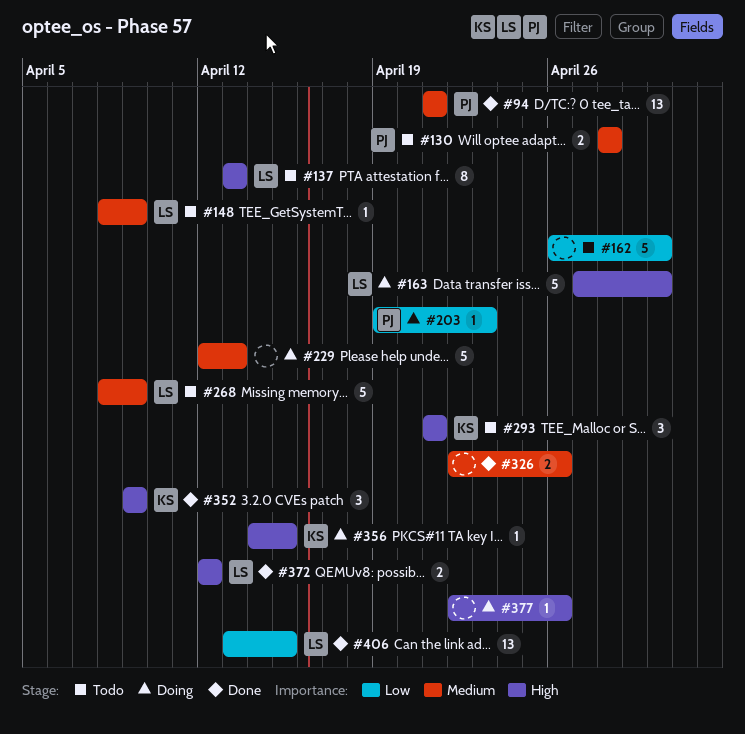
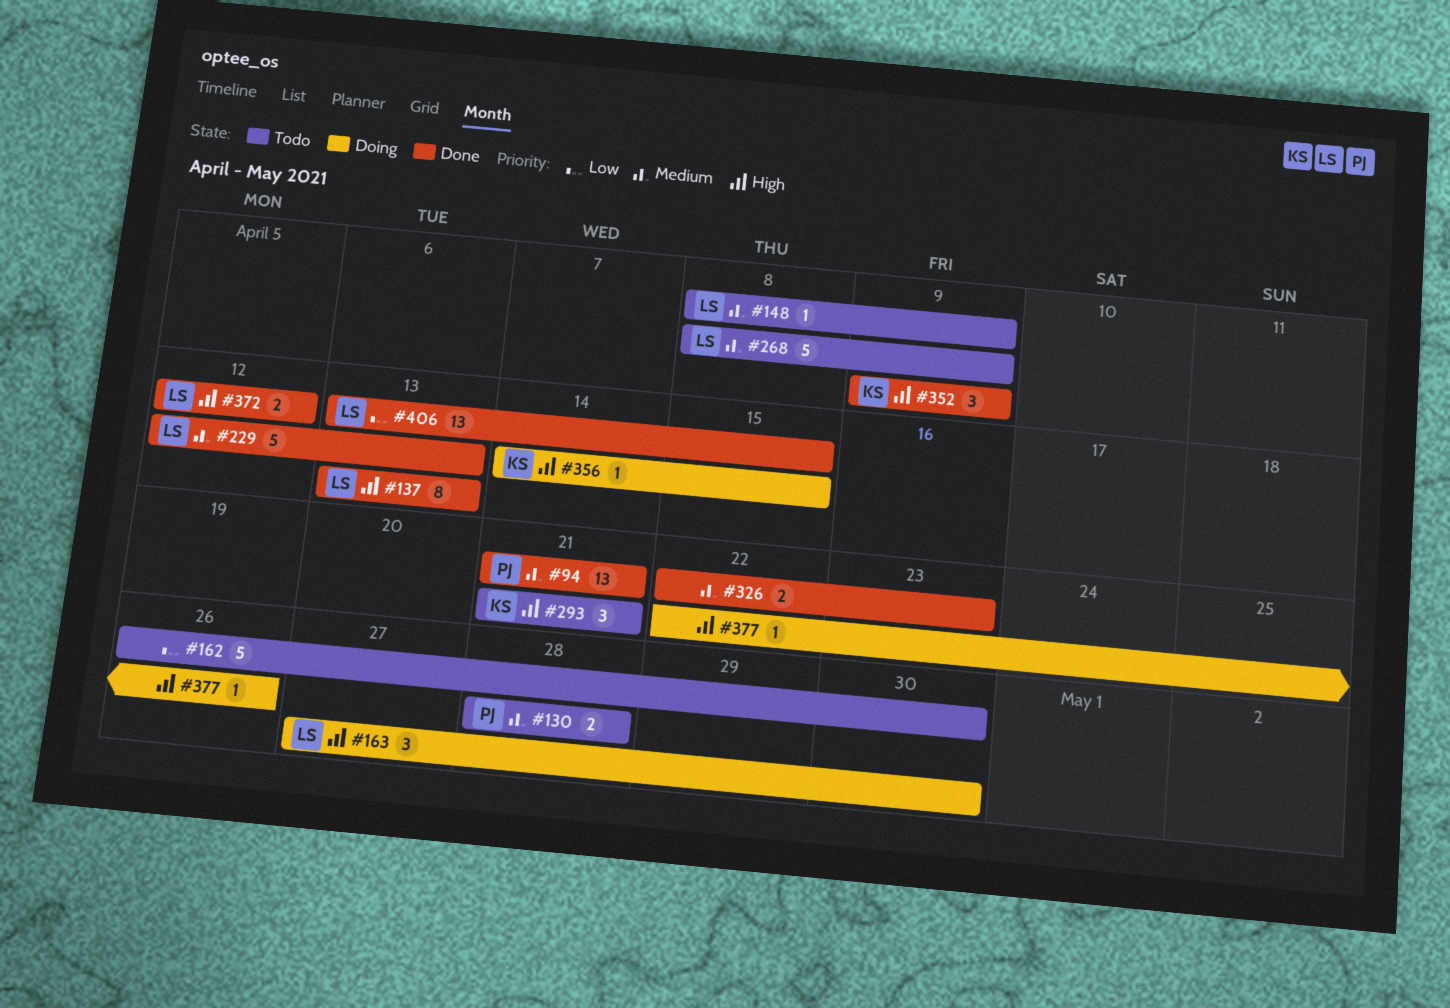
#137, status: Todo -> Done
#163, estimate: 5 -> 3
#203: present -> none
#229, status: Doing -> Done
#229, owner: none -> LS
#326, due: Apr 26 -> Apr 23

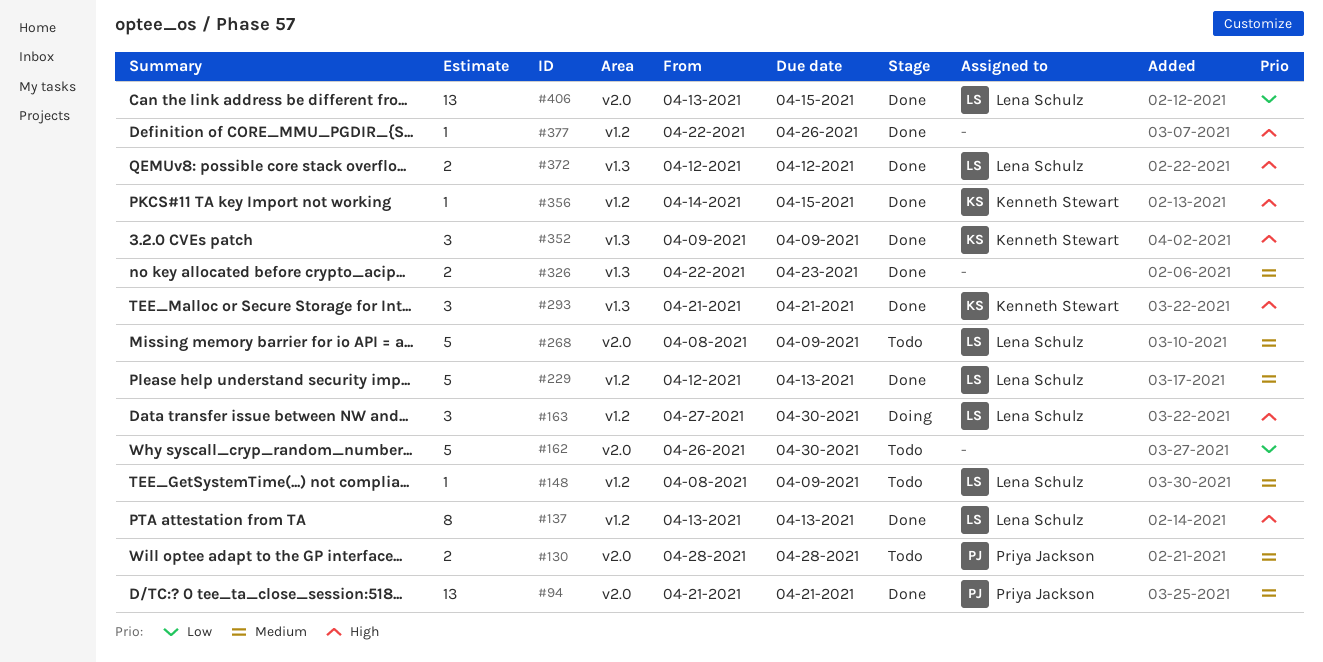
#293, status: Todo -> Done
#356, status: Doing -> Done
#377, status: Doing -> Done

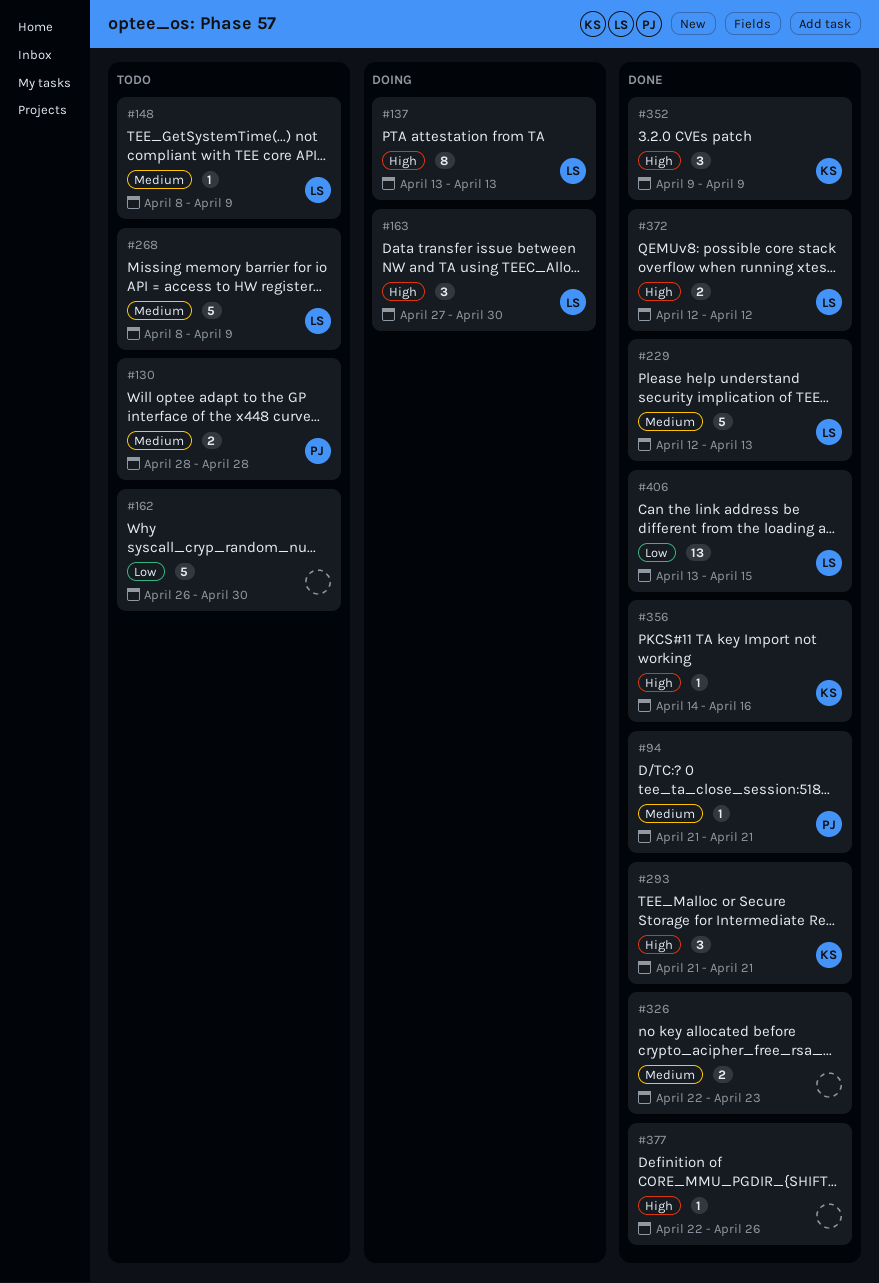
#94, estimate: 13 -> 1
#137, status: Done -> Doing
#356, due: Apr 15 -> Apr 16

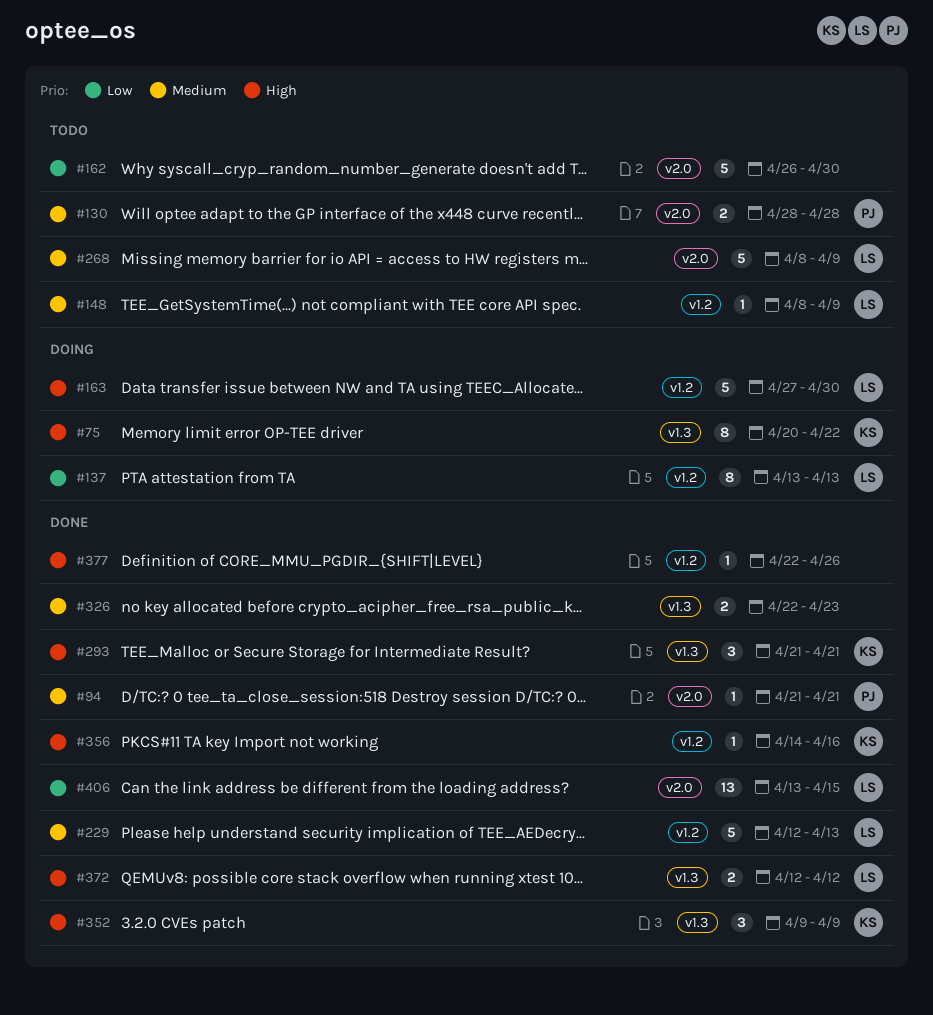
#75: none -> present
#137, priority: High -> Low
#163, estimate: 3 -> 5

